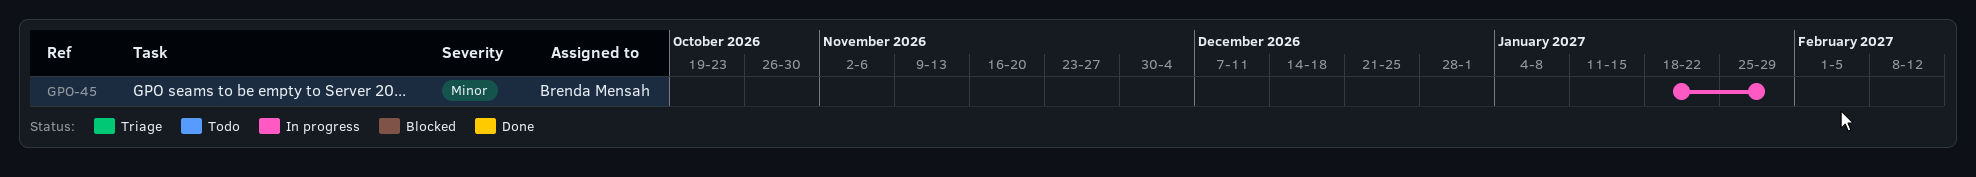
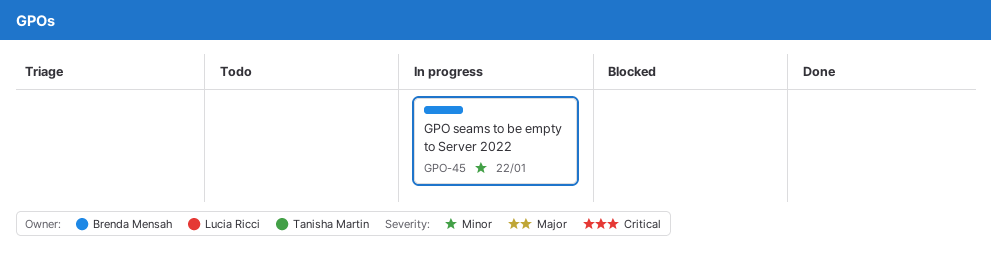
GPO-45, due: Jan 29 -> Jan 22

